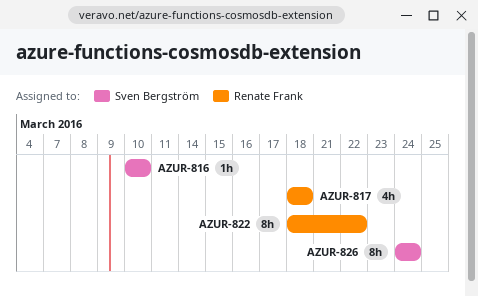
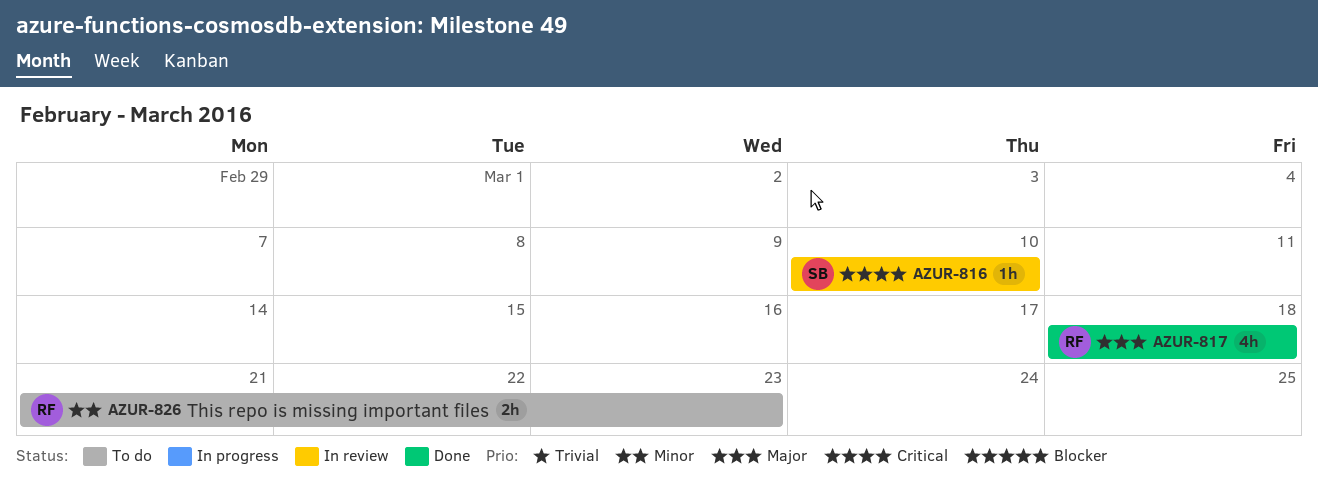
AZUR-822: present -> none
AZUR-826, owner: Sven Bergström -> Renate Frank
AZUR-826, estimate: 8h -> 2h
AZUR-826, start: Mar 24 -> Mar 21
AZUR-826, due: Mar 24 -> Mar 23

